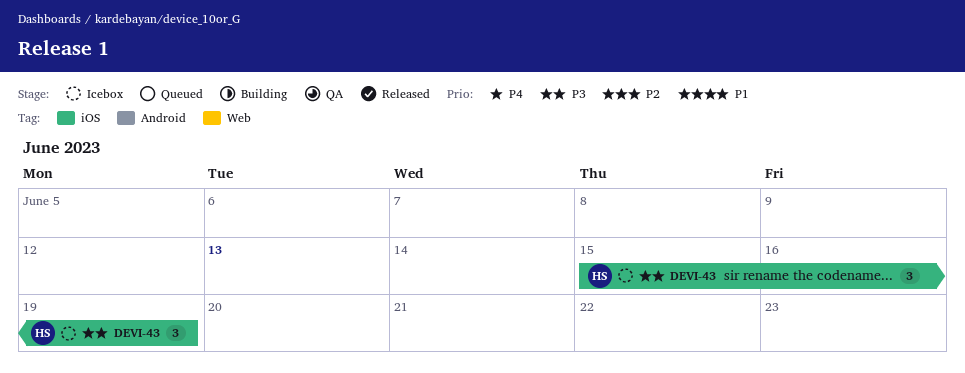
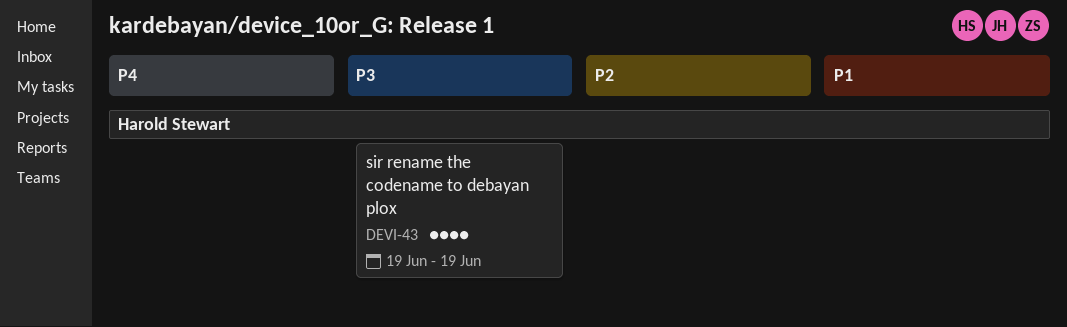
DEVI-43, estimate: 3 -> 4
DEVI-43, start: Jun 15 -> Jun 19

